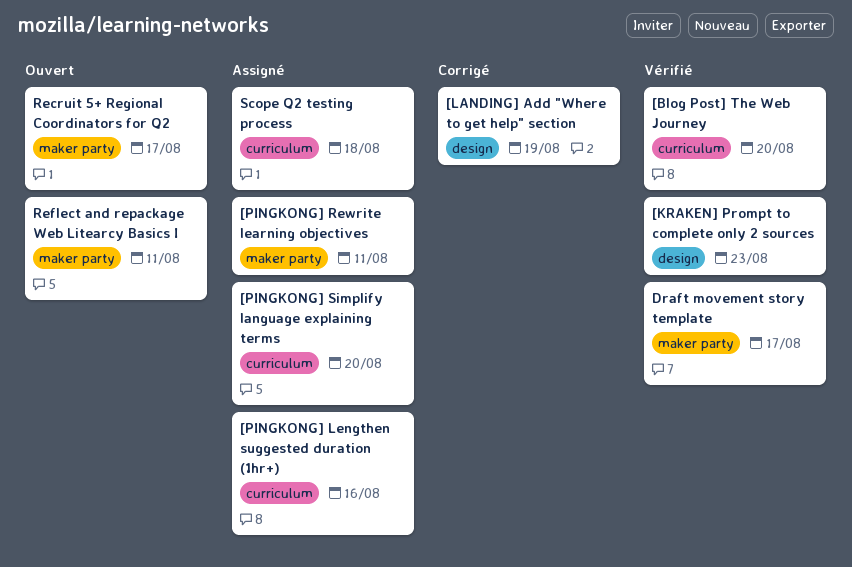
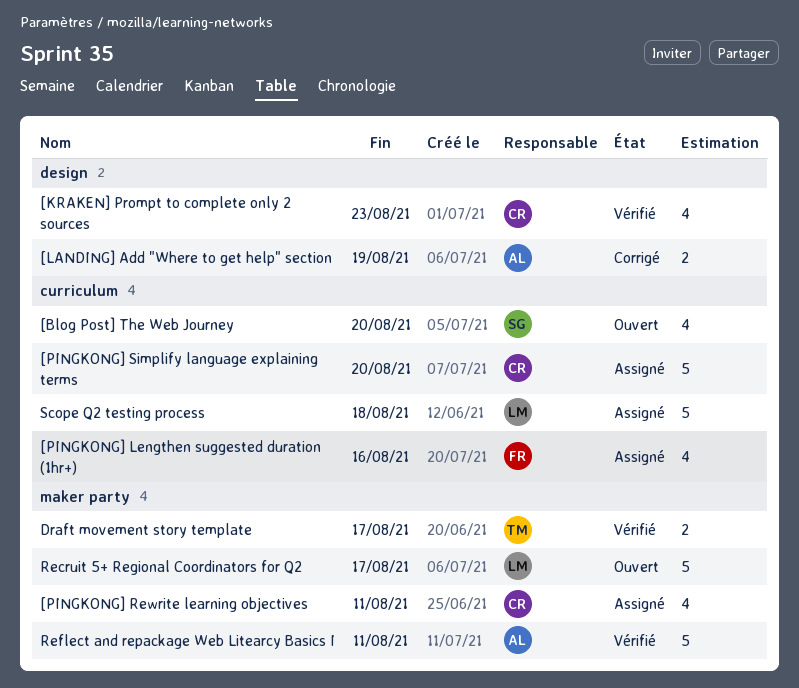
[Blog Post] The Web Journey, status: Vérifié -> Ouvert
Reflect and repackage Web Litearcy Basics I, status: Ouvert -> Vérifié

